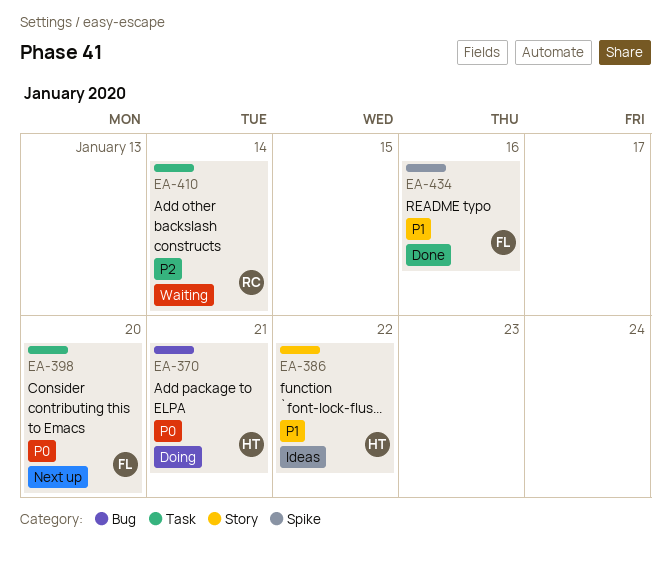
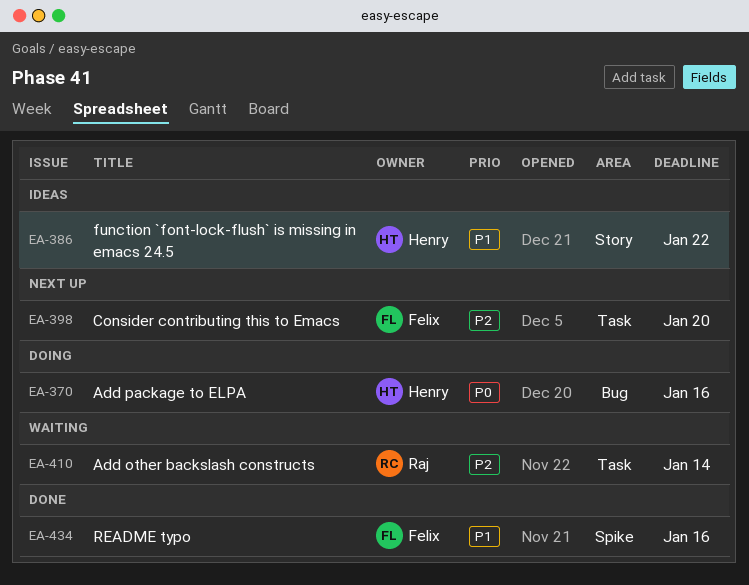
EA-370, due: Jan 21 -> Jan 16
EA-398, priority: P0 -> P2

